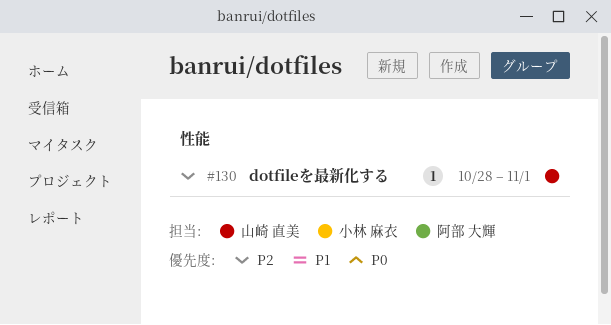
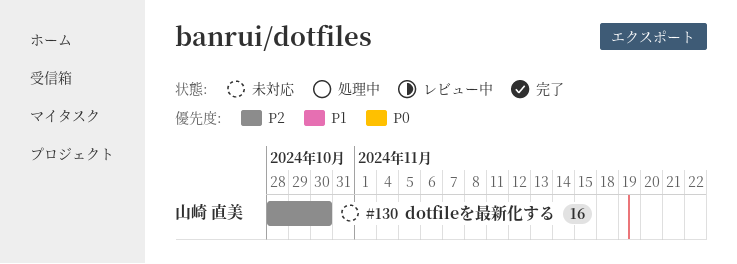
#130, estimate: 1 -> 16
#130, due: Nov 1 -> Oct 30

